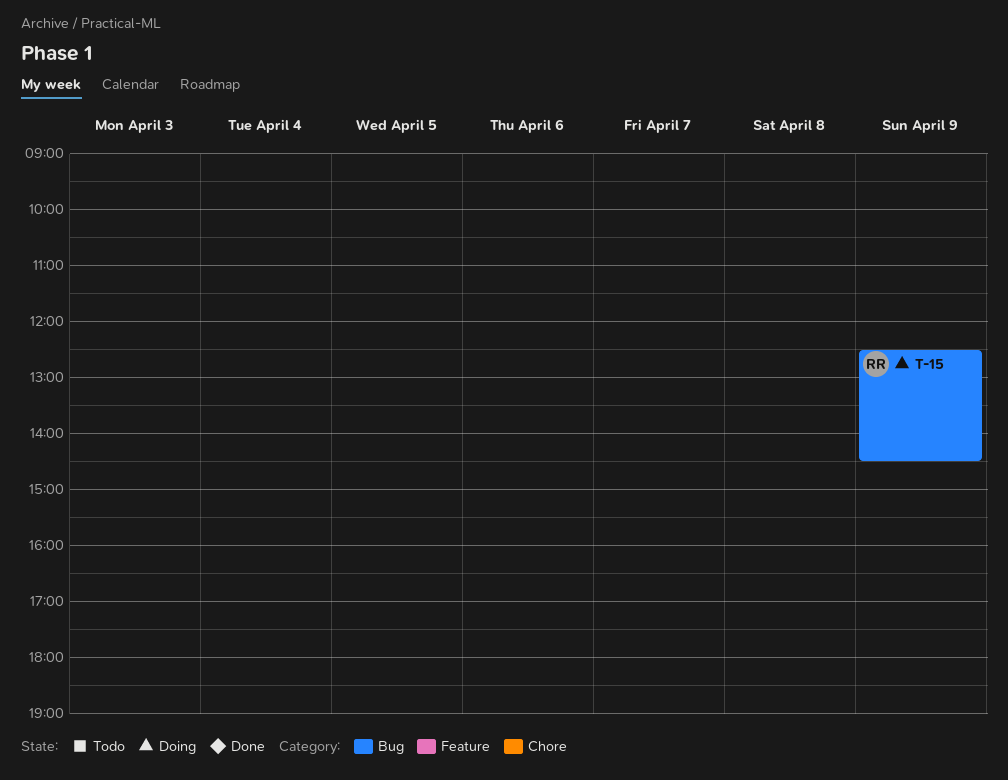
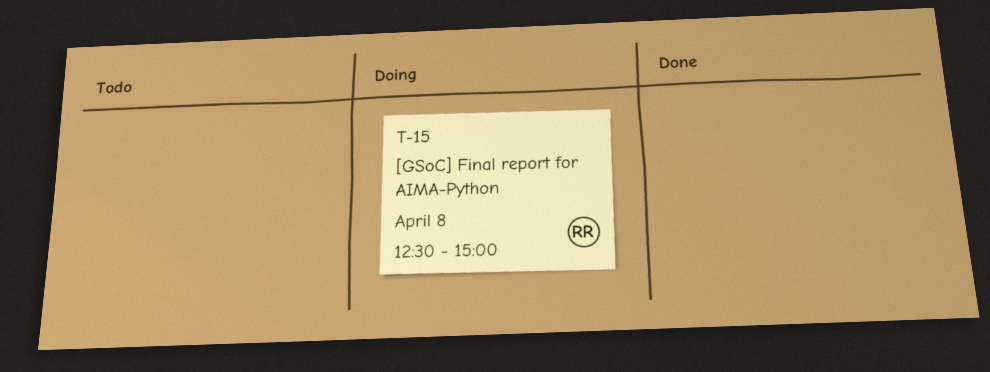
T-15, day: Apr 9 -> Apr 8
T-15, ends: 14:30 -> 15:00

